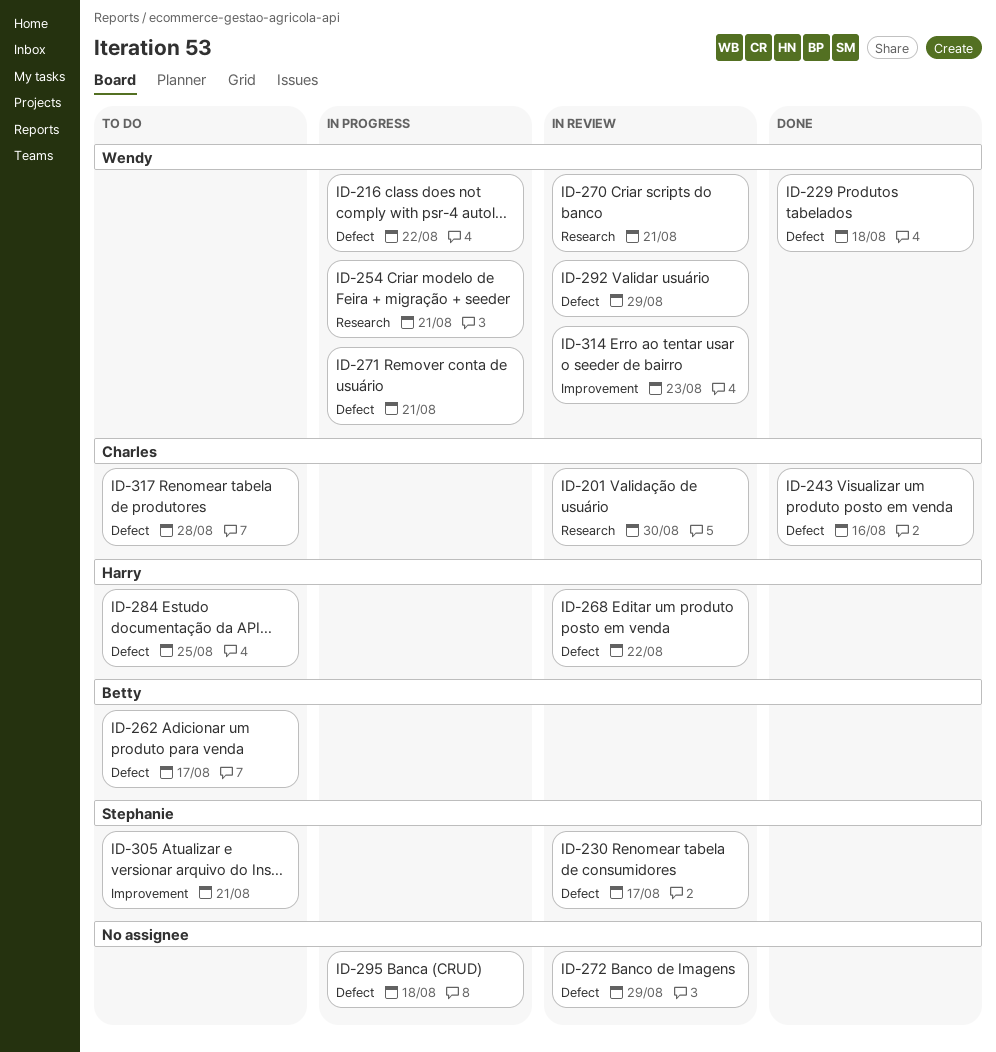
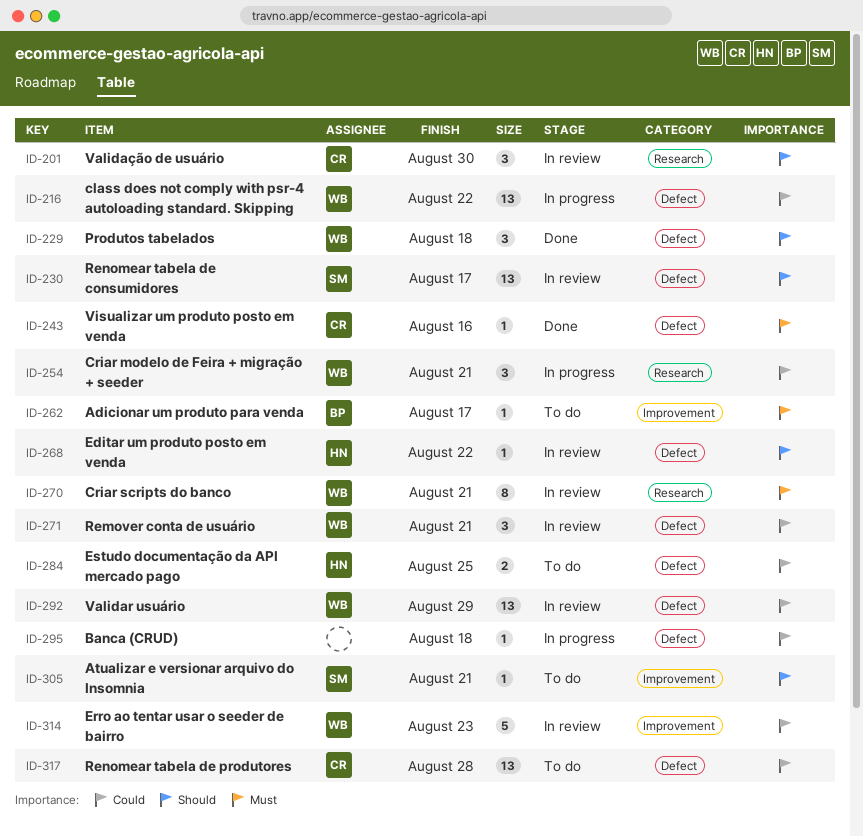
ID-262, label: Defect -> Improvement
ID-271, status: In progress -> In review
ID-272: present -> none

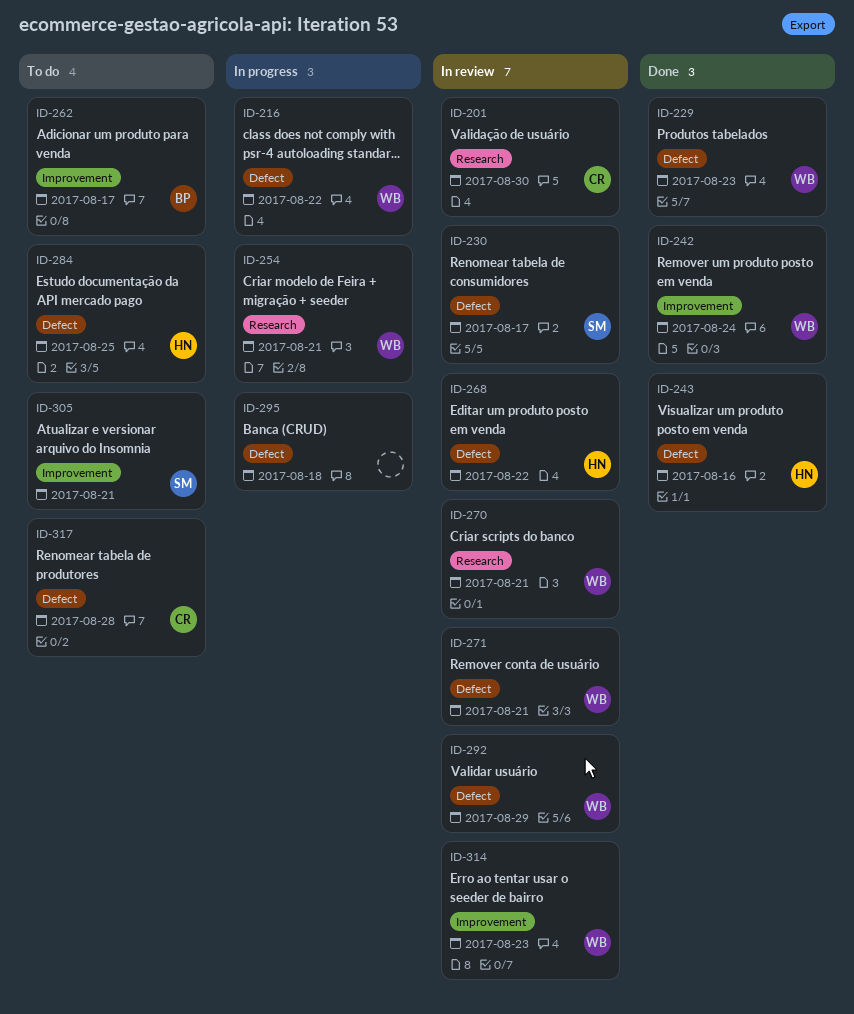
ID-229, due: Aug 18 -> Aug 23
ID-242: none -> present
ID-243, owner: CR -> HN

